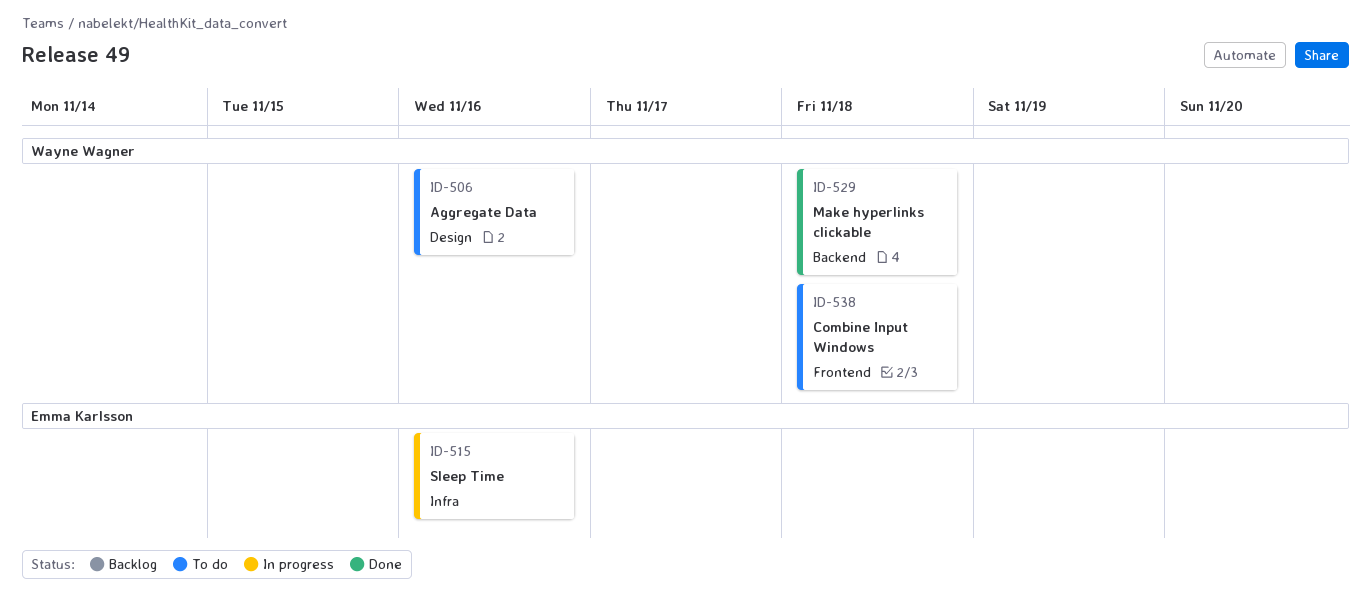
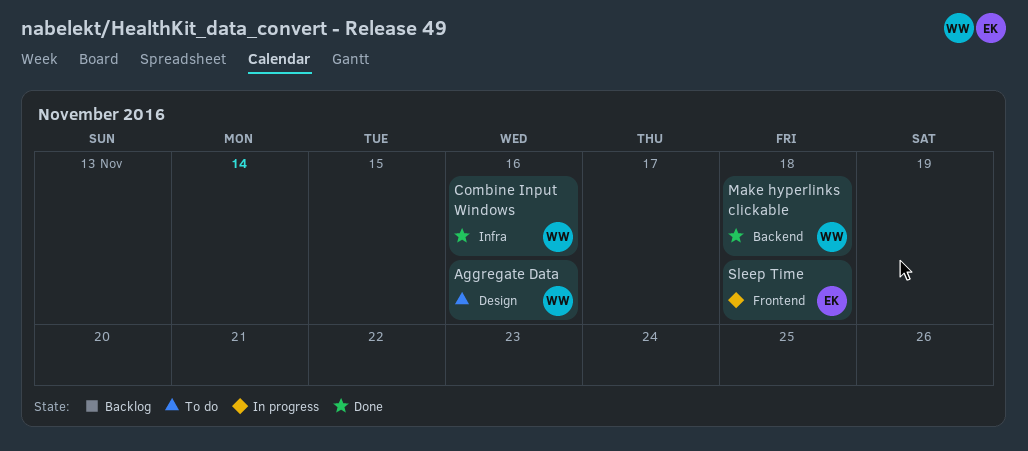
Combine Input Windows, status: To do -> Done
Combine Input Windows, label: Frontend -> Infra
Combine Input Windows, due: Nov 18 -> Nov 16
Sleep Time, label: Infra -> Frontend
Sleep Time, due: Nov 16 -> Nov 18

